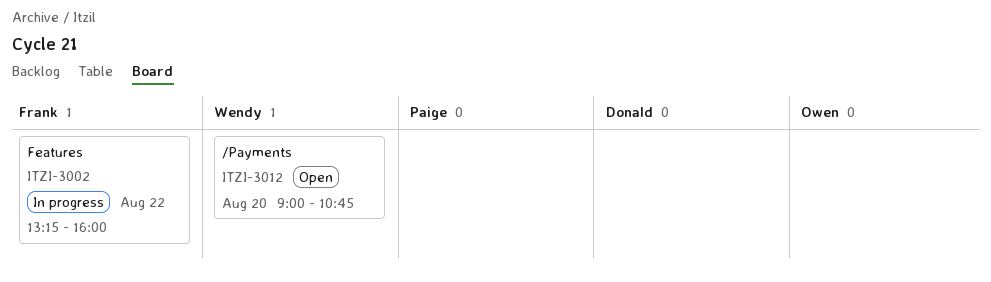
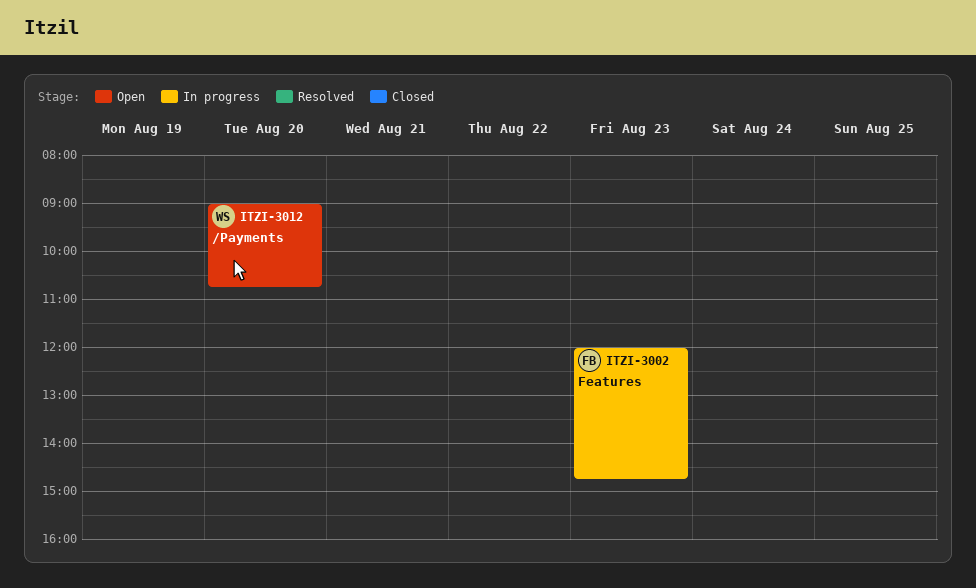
ITZI-3002, day: Aug 22 -> Aug 23
ITZI-3002, begins: 13:15 -> 12:00
ITZI-3002, ends: 16:00 -> 14:45

